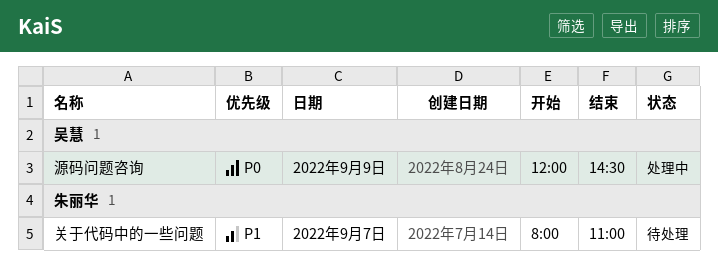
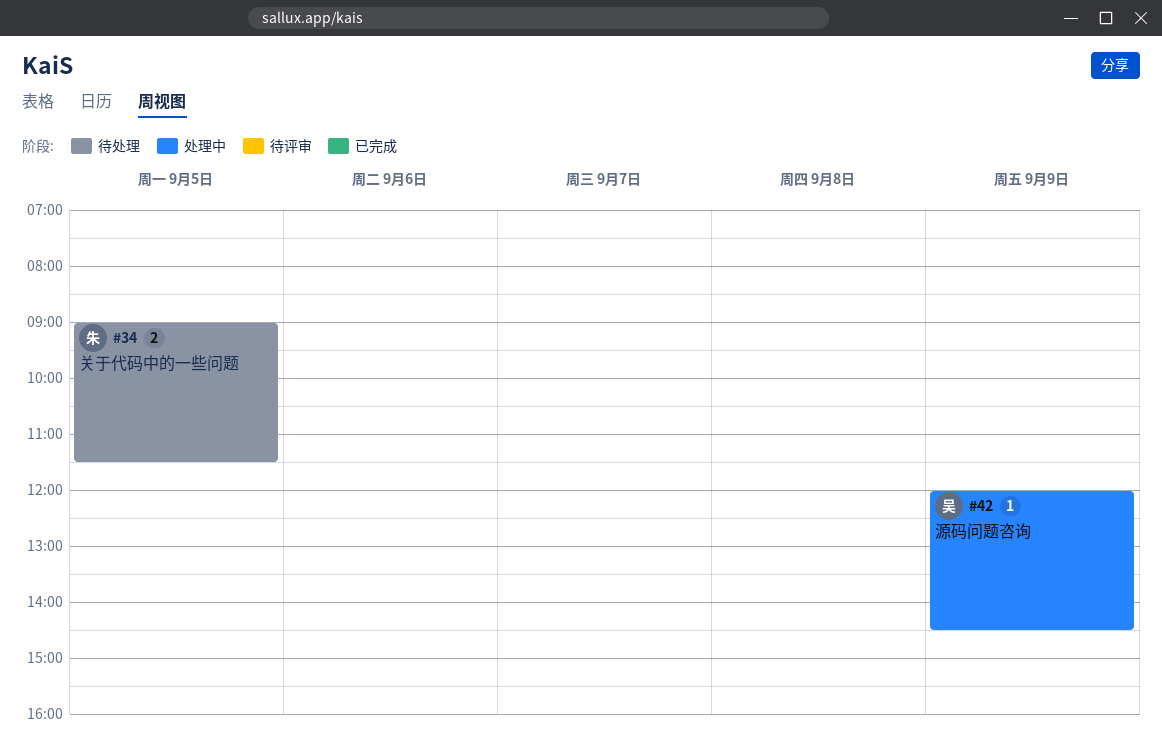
关于代码中的一些问题, day: Sep 7 -> Sep 5
关于代码中的一些问题, begins: 08:00 -> 09:00
关于代码中的一些问题, ends: 11:00 -> 11:30

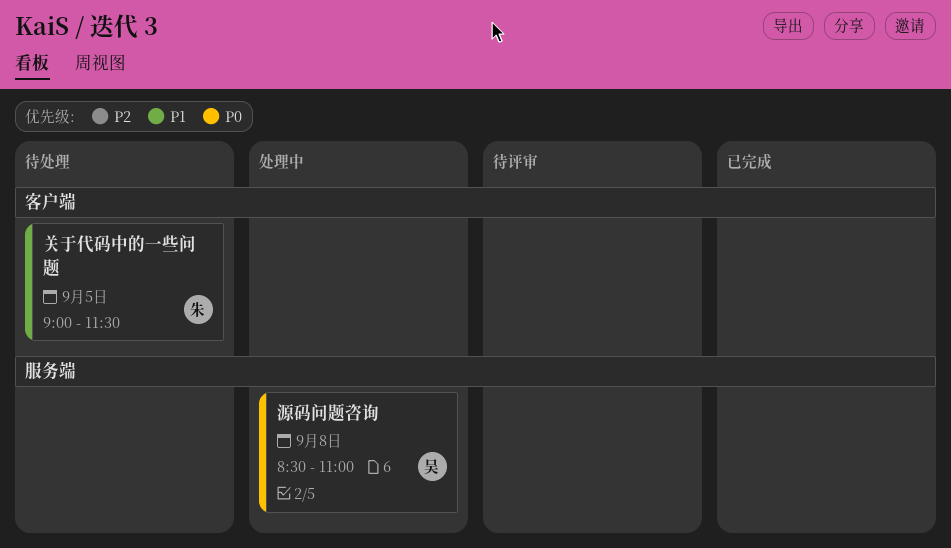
源码问题咨询, day: Sep 9 -> Sep 8
源码问题咨询, begins: 12:00 -> 08:30
源码问题咨询, ends: 14:30 -> 11:00

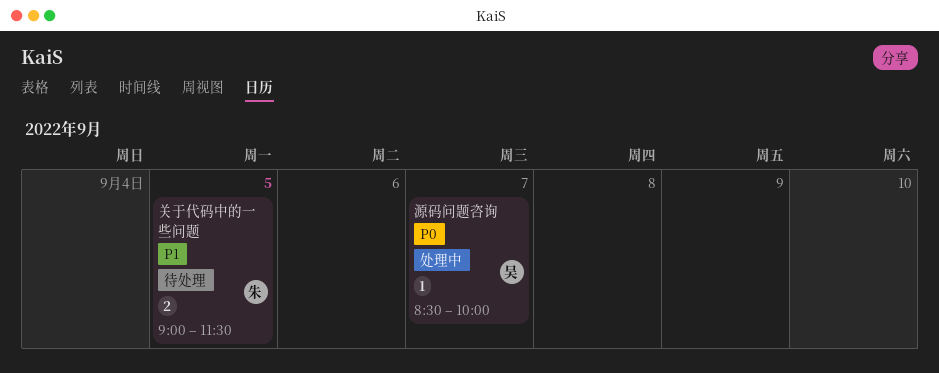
源码问题咨询, day: Sep 8 -> Sep 7
源码问题咨询, ends: 11:00 -> 10:00

